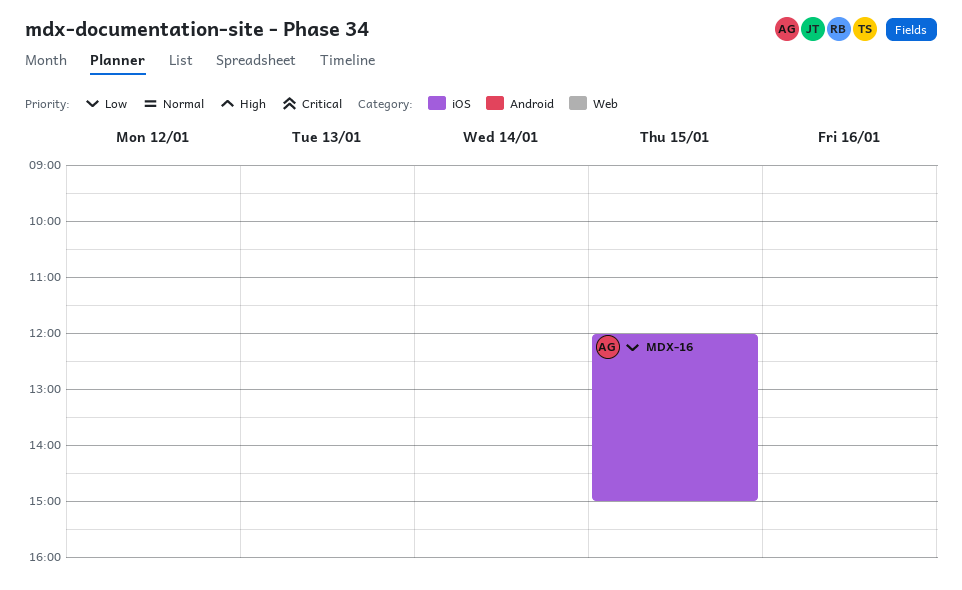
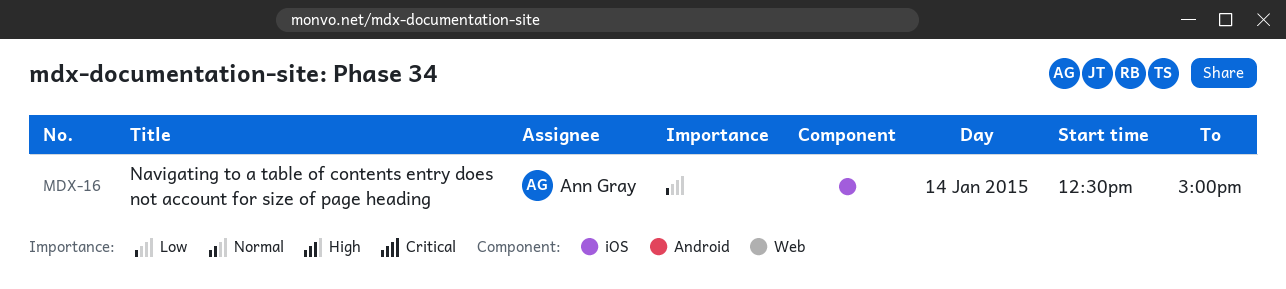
MDX-16, day: Jan 15 -> Jan 14
MDX-16, begins: 12:00 -> 12:30

